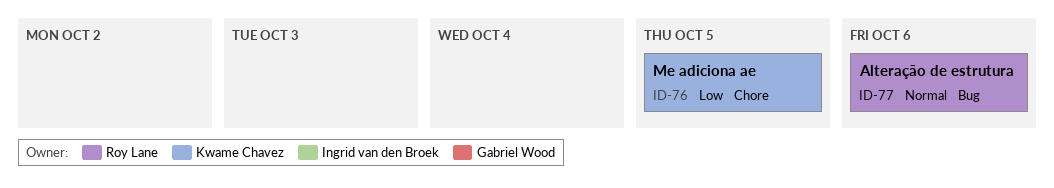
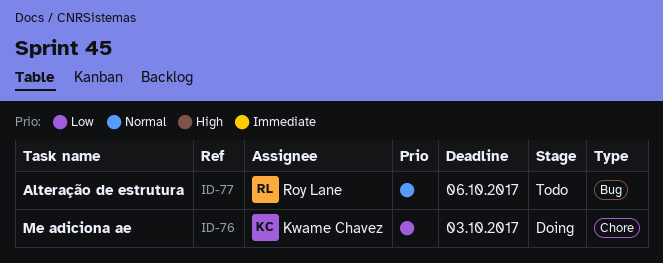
ID-76, due: Oct 5 -> Oct 3

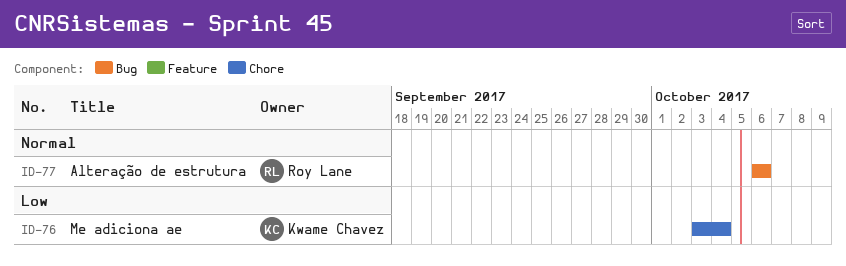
ID-76, due: Oct 3 -> Oct 4

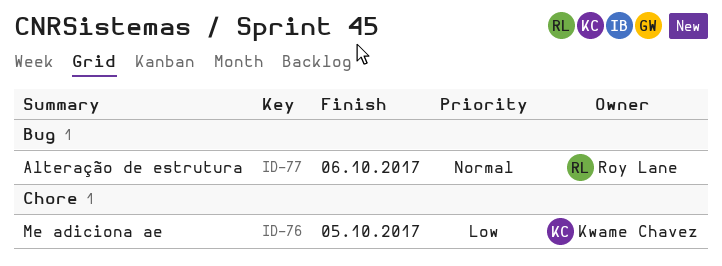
ID-76, due: Oct 4 -> Oct 5

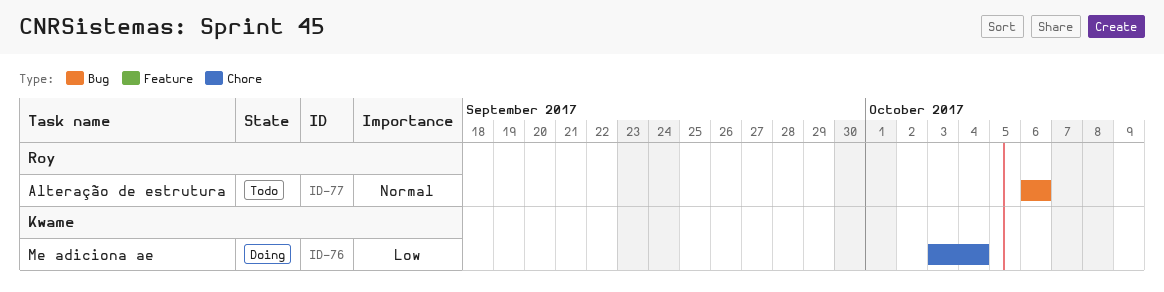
ID-76, due: Oct 5 -> Oct 4

